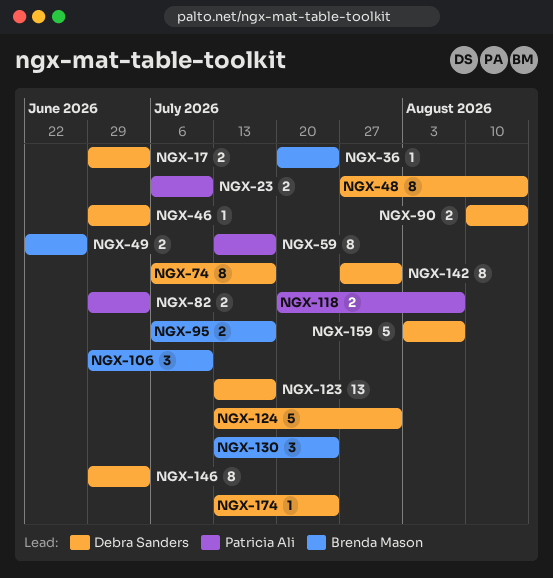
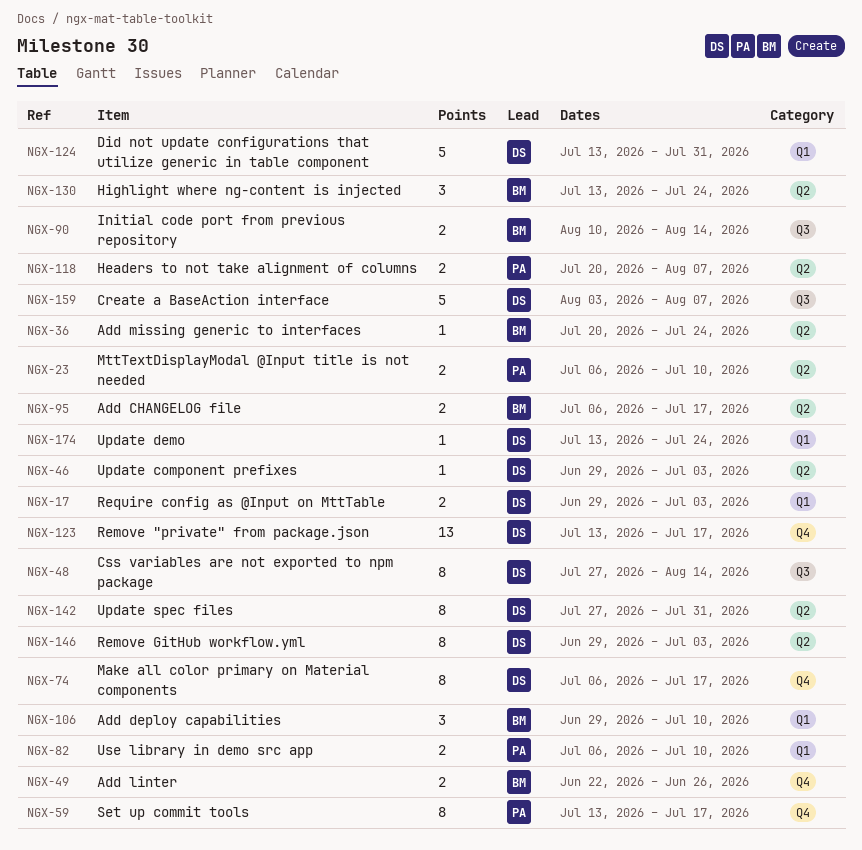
NGX-82, start: Jun 29 -> Jul 6
NGX-82, due: Jul 3 -> Jul 10
NGX-90, owner: Debra Sanders -> Brenda Mason

